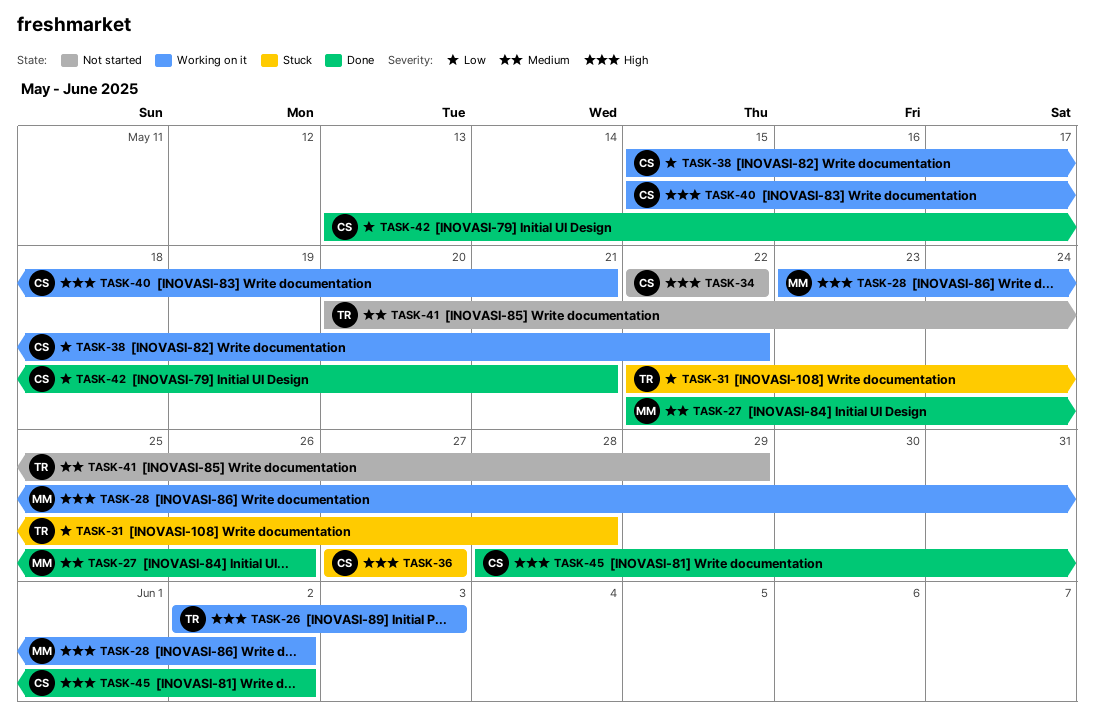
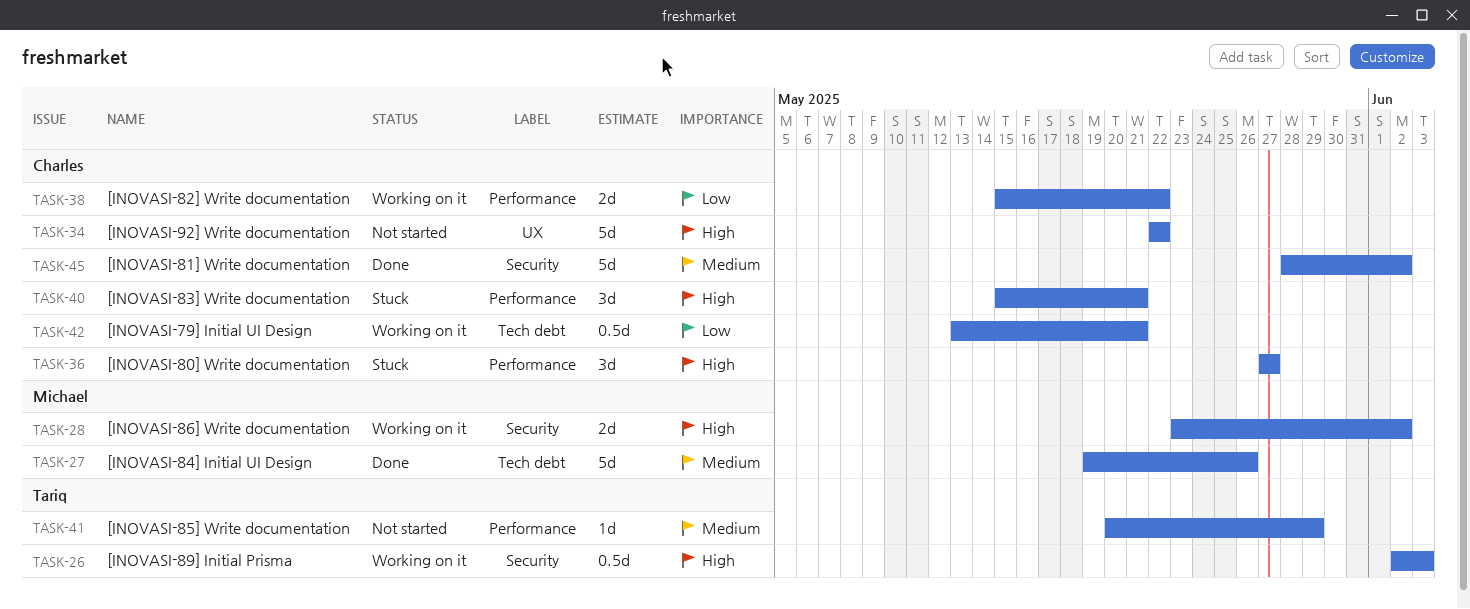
TASK-27, start: May 22 -> May 19
TASK-31: present -> none
TASK-40, status: Working on it -> Stuck
TASK-42, status: Done -> Working on it
TASK-45, priority: High -> Medium

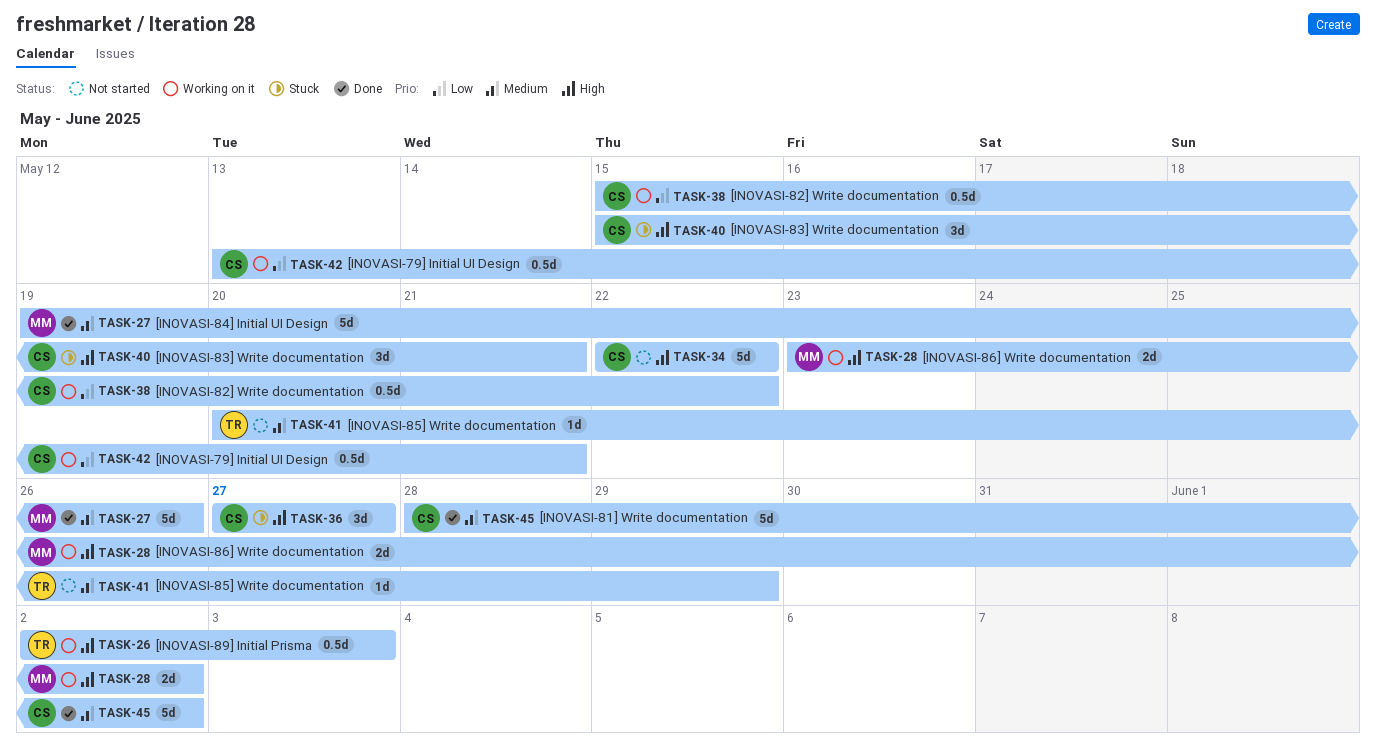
TASK-38, estimate: 2d -> 0.5d

